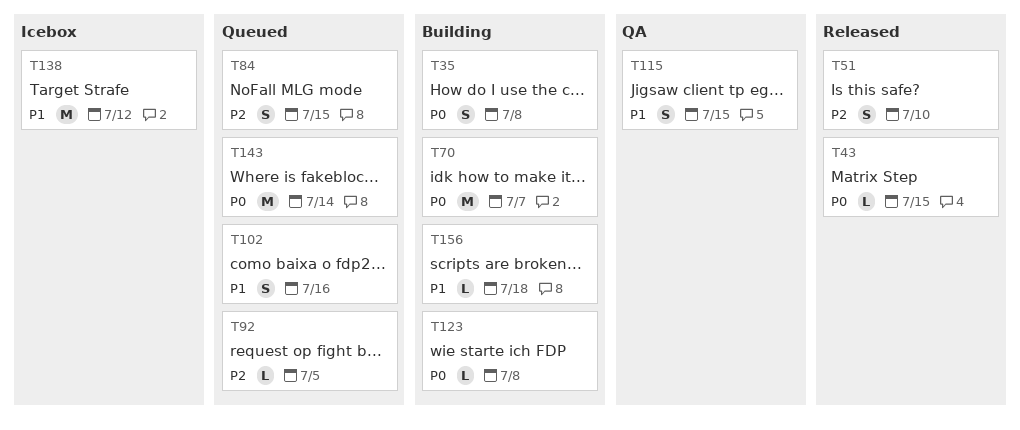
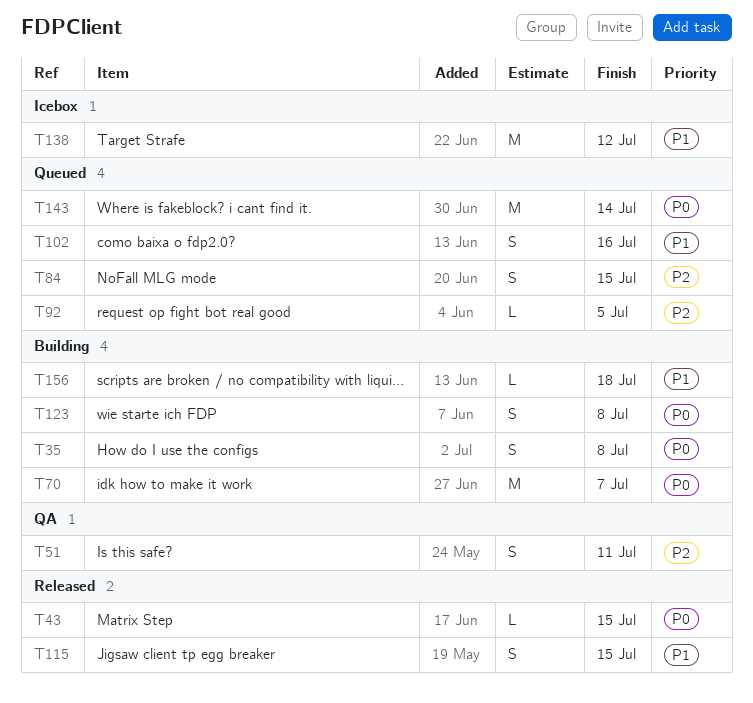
T51, status: Released -> QA
T51, due: Jul 10 -> Jul 11
T115, status: QA -> Released
T123, estimate: L -> S

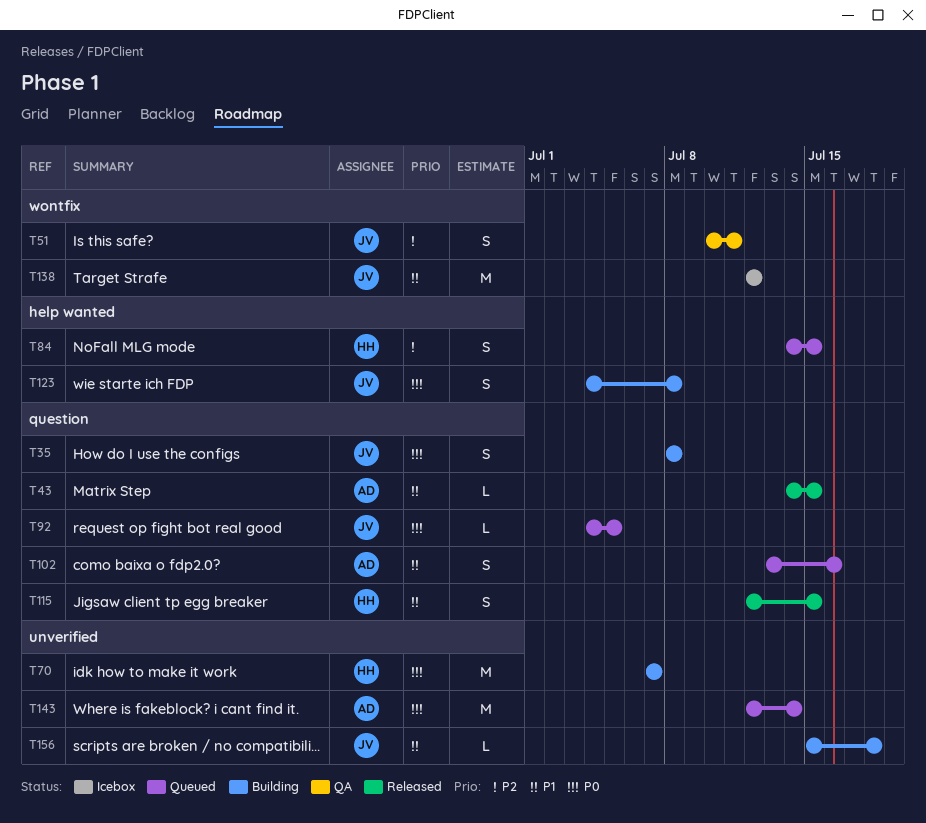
T43, priority: P0 -> P1
T92, priority: P2 -> P0

